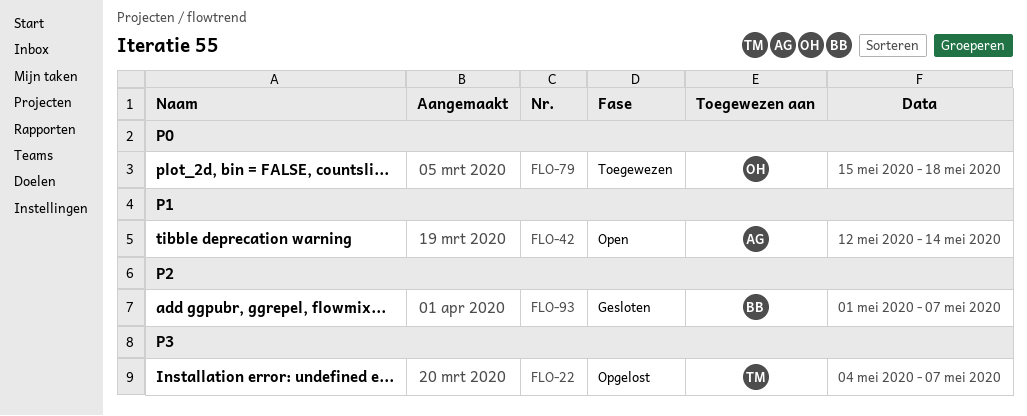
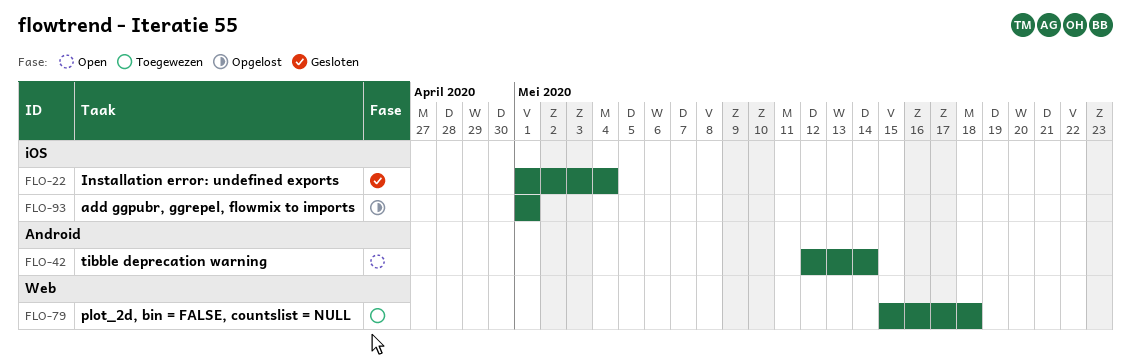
FLO-22, status: Opgelost -> Gesloten
FLO-22, start: May 4 -> May 1
FLO-22, due: May 7 -> May 4
FLO-93, status: Gesloten -> Opgelost
FLO-93, due: May 7 -> May 1

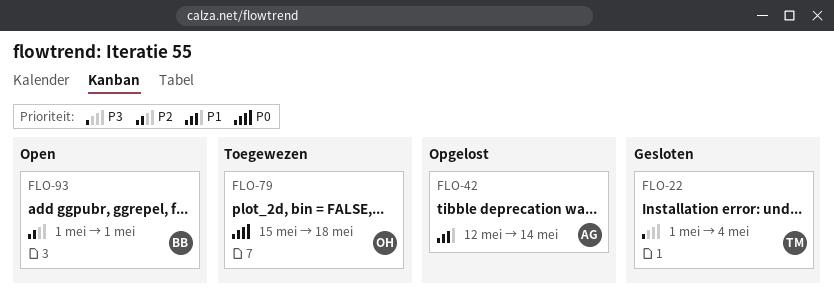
FLO-42, status: Open -> Opgelost
FLO-93, status: Opgelost -> Open

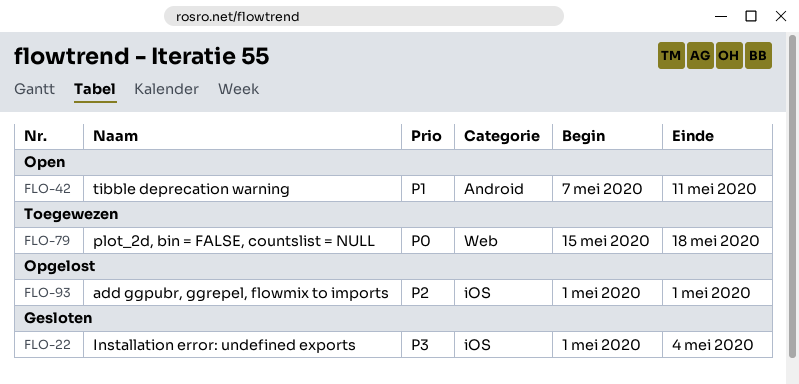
FLO-42, status: Opgelost -> Open
FLO-42, start: May 12 -> May 7
FLO-42, due: May 14 -> May 11
FLO-93, status: Open -> Opgelost

